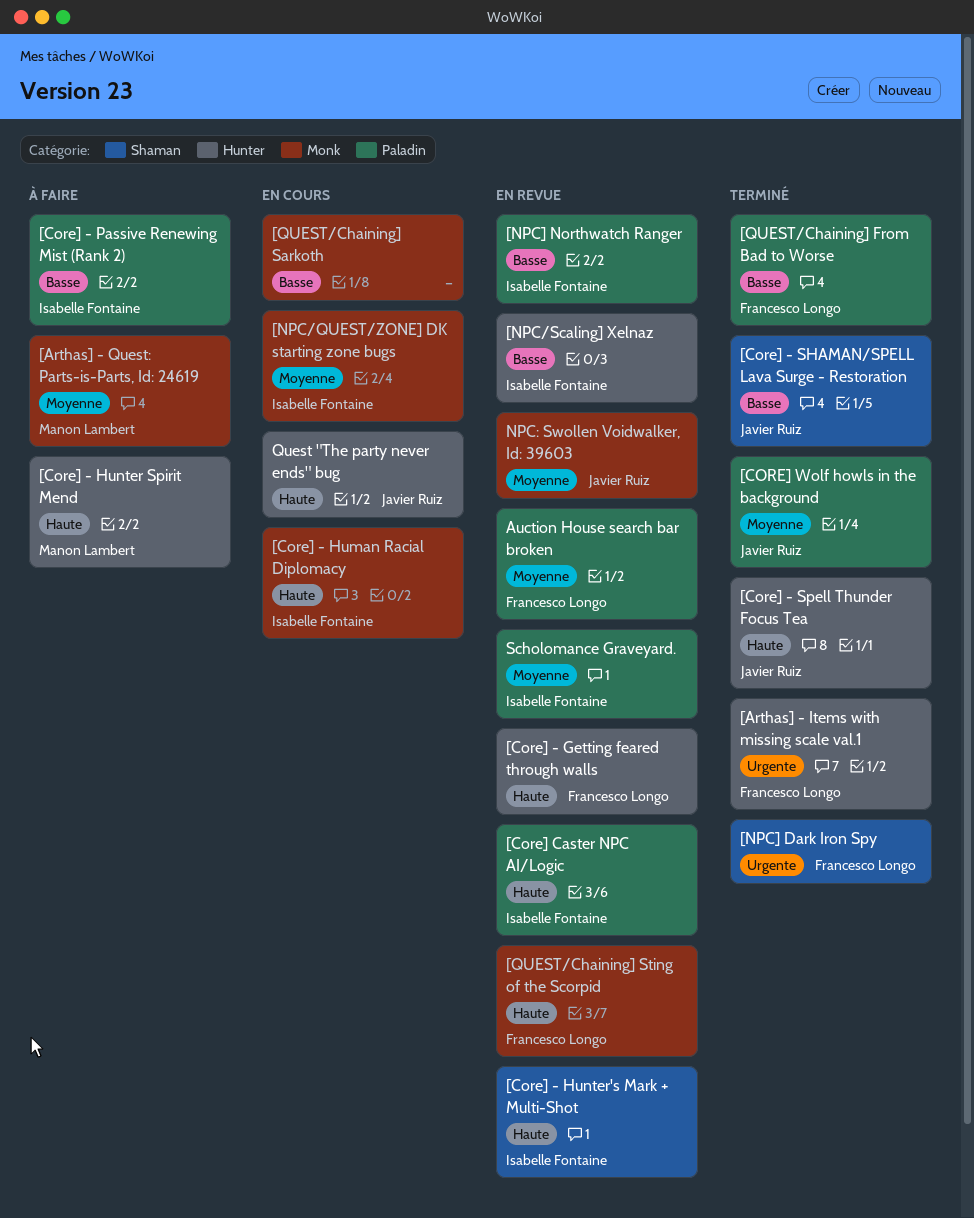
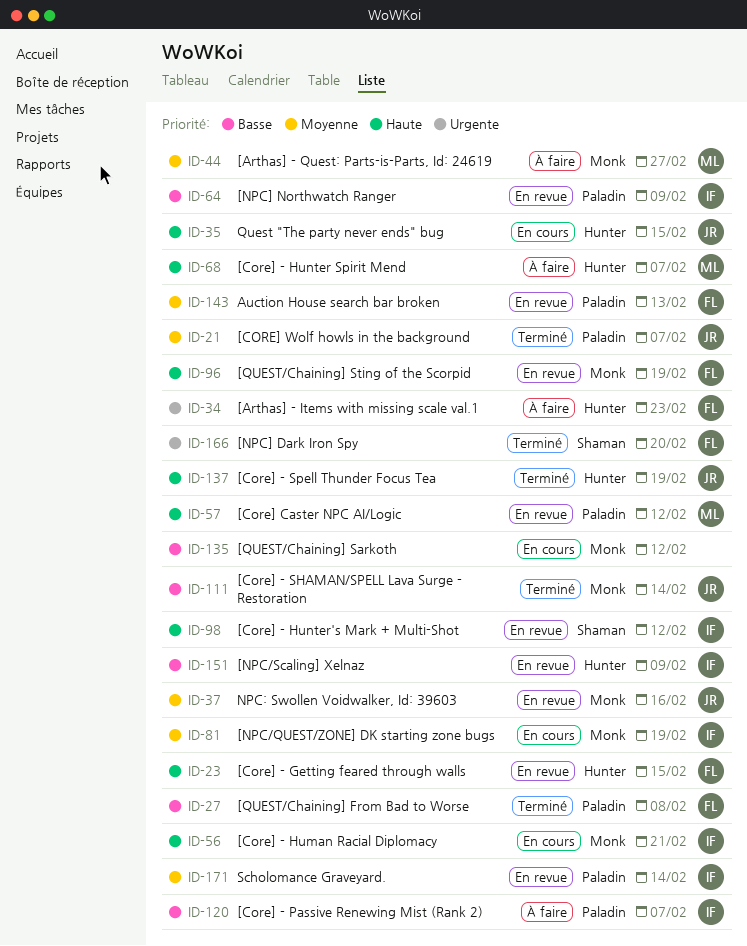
[Arthas] - Items with missing scale val.1, status: Terminé -> À faire
[Core] - SHAMAN/SPELL Lava Surge - Restoration, label: Shaman -> Monk
[Core] Caster NPC AI/Logic, owner: Isabelle Fontaine -> Manon Lambert

